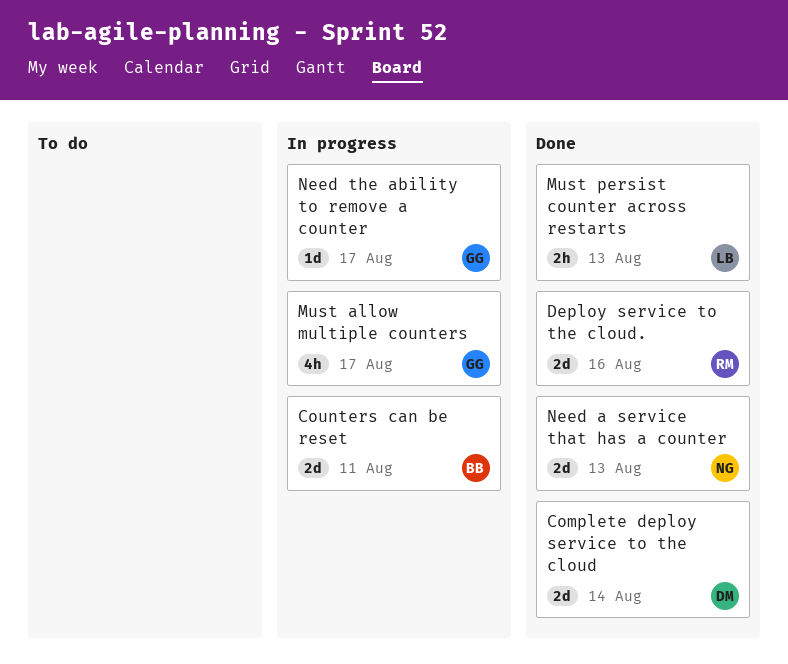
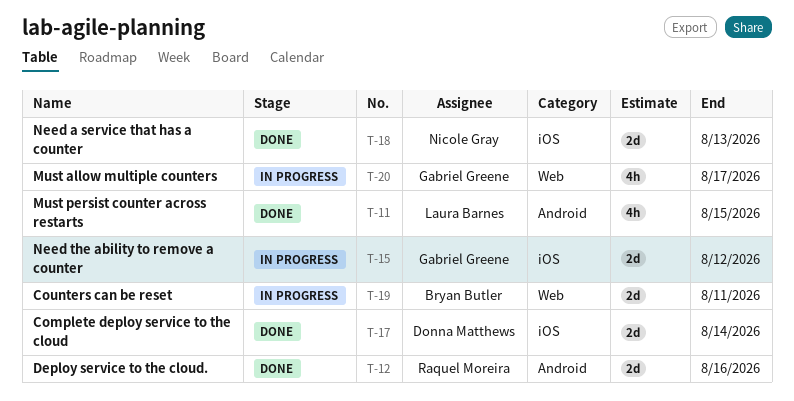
Must persist counter across restarts, estimate: 2h -> 4h
Must persist counter across restarts, due: Aug 13 -> Aug 15
Need the ability to remove a counter, estimate: 1d -> 2d
Need the ability to remove a counter, due: Aug 17 -> Aug 12

